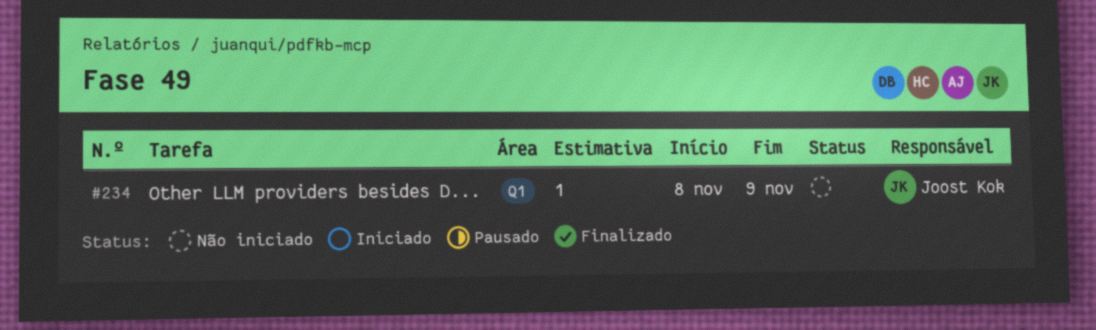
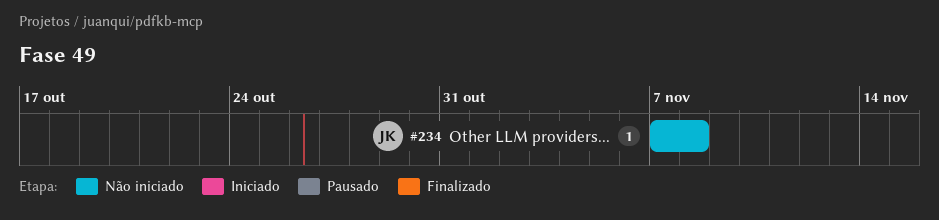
#234, start: Nov 8 -> Nov 7
#234, due: Nov 9 -> Nov 8

